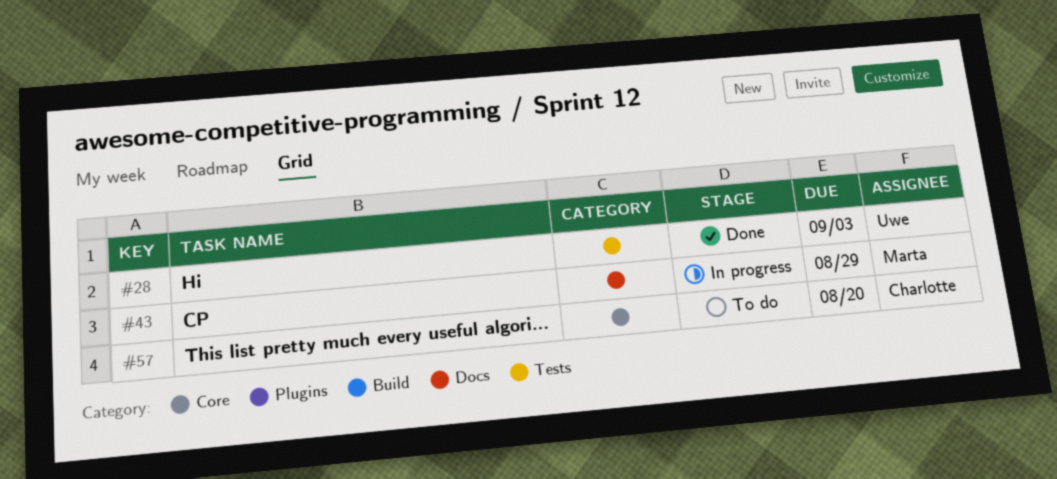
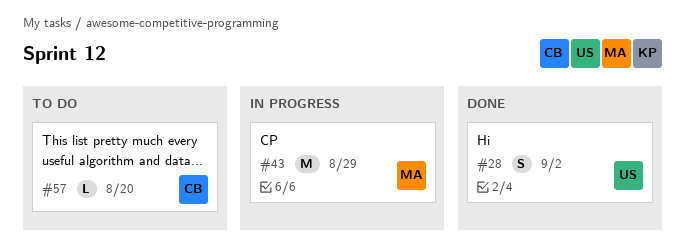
#28, due: Sep 3 -> Sep 2

